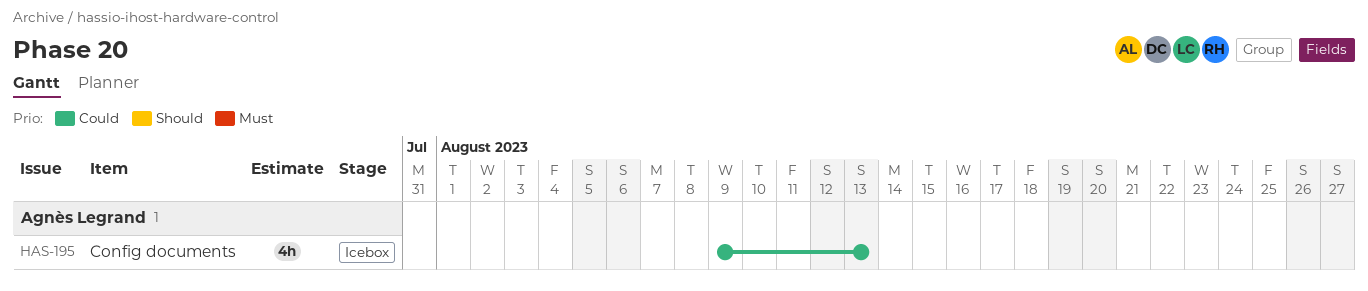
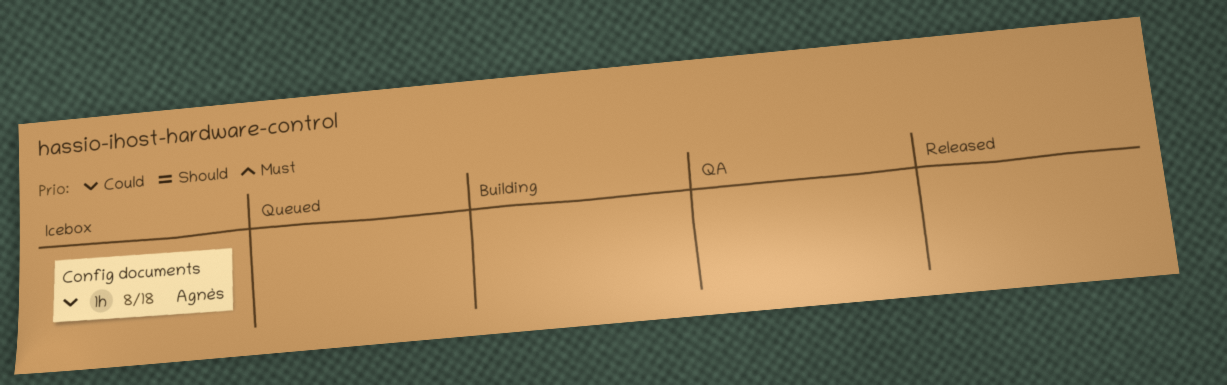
Config documents, estimate: 4h -> 1h
Config documents, due: Aug 13 -> Aug 18

